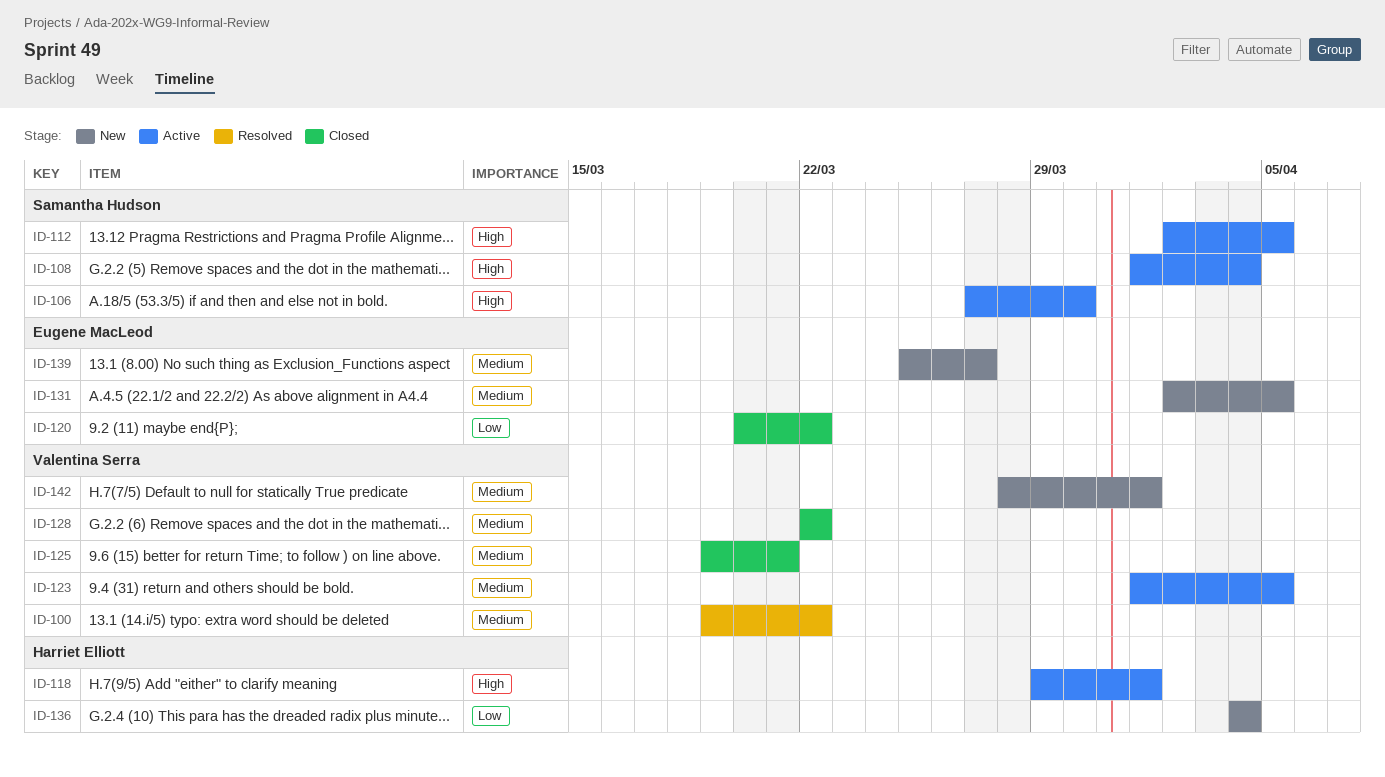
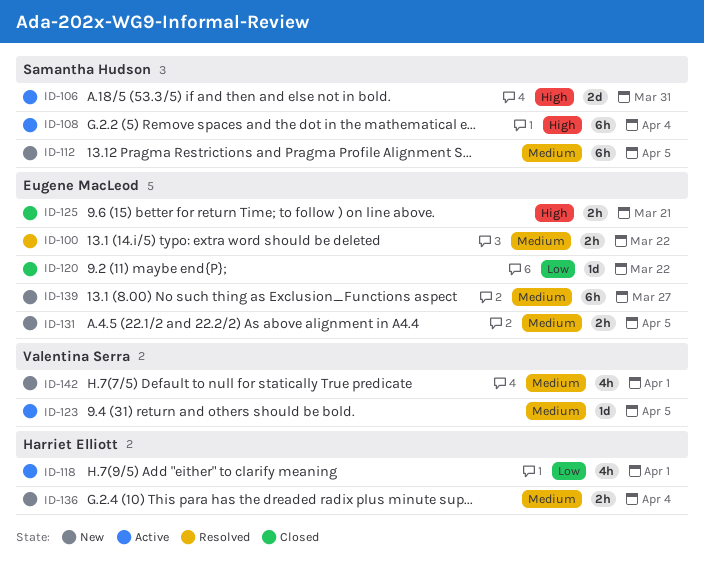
ID-100, owner: Valentina Serra -> Eugene MacLeod
ID-106, due: Mar 30 -> Mar 31
ID-112, status: Active -> New
ID-112, priority: High -> Medium
ID-118, priority: High -> Low
ID-125, owner: Valentina Serra -> Eugene MacLeod
ID-125, priority: Medium -> High
ID-128: present -> none
ID-136, priority: Low -> Medium

